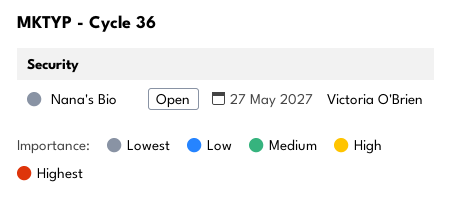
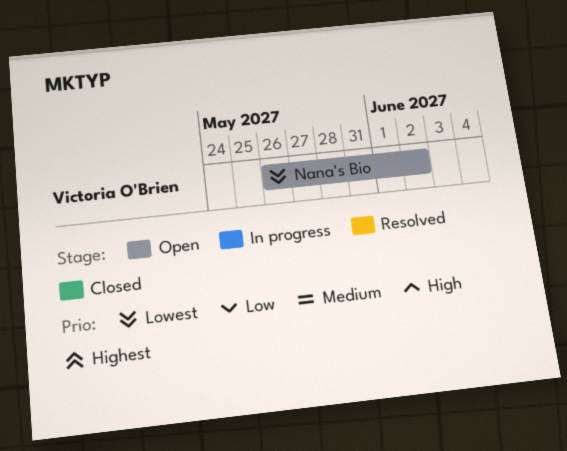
Nana's Bio, due: May 27 -> Jun 2

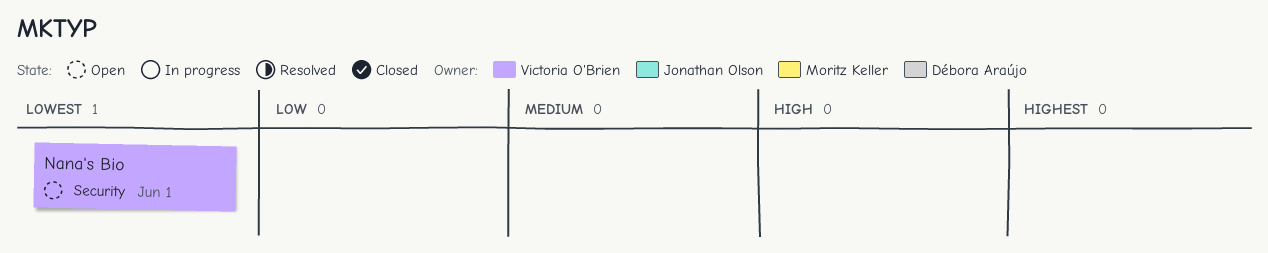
Nana's Bio, due: Jun 2 -> Jun 1

